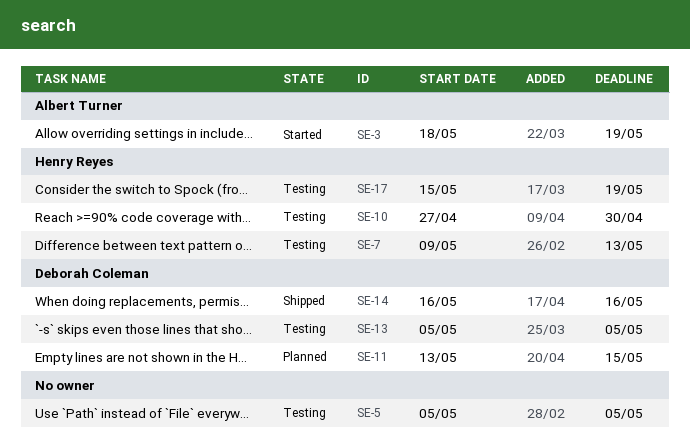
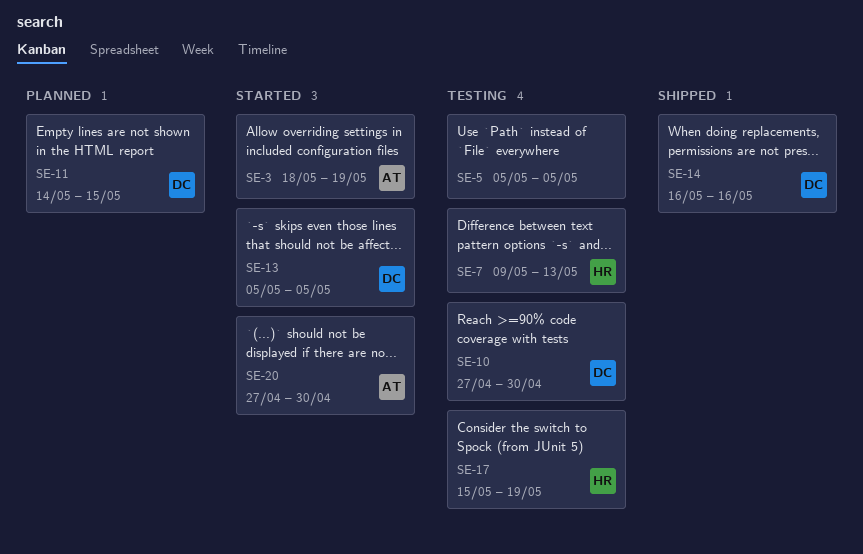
SE-10, owner: Henry Reyes -> Deborah Coleman
SE-11, start: May 13 -> May 14
SE-13, status: Testing -> Started
SE-20: none -> present

